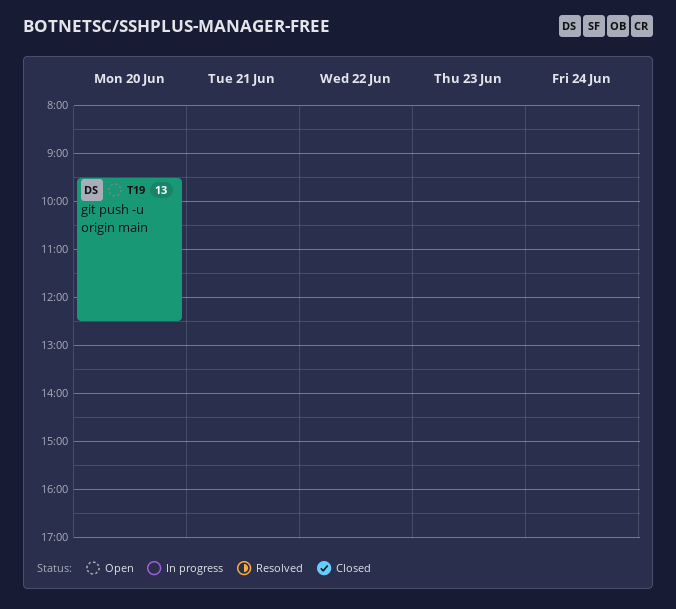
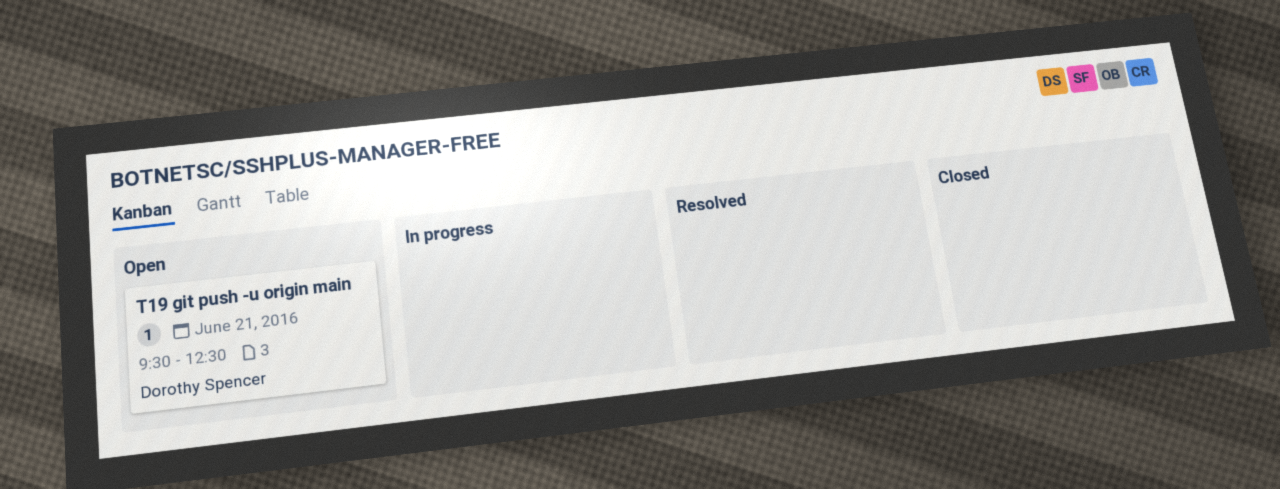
T19, estimate: 13 -> 1
T19, day: Jun 20 -> Jun 21

